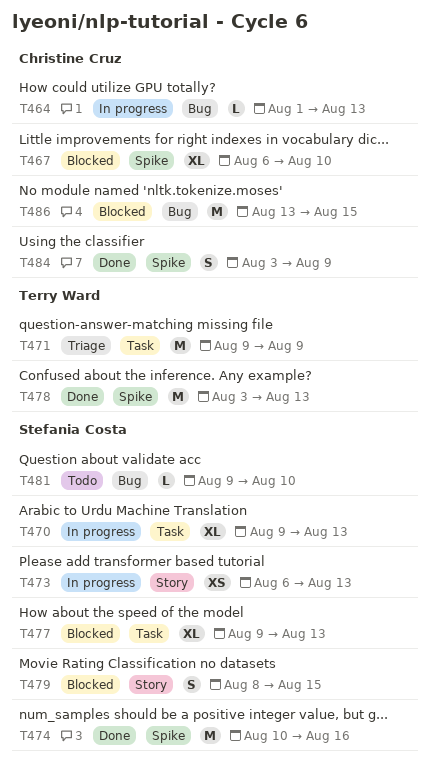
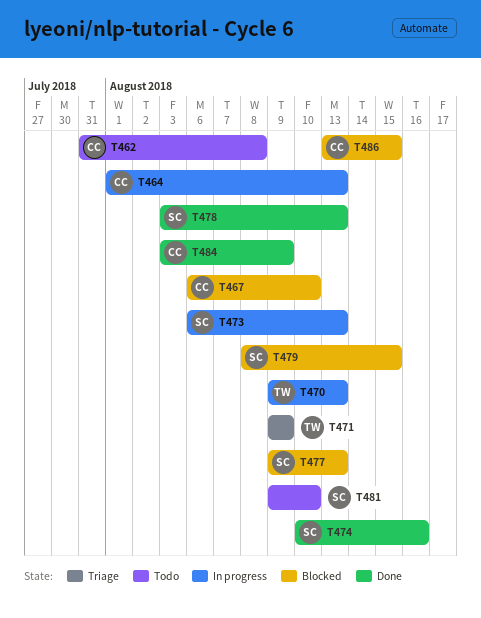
T462: none -> present
T470, owner: Stefania Costa -> Terry Ward
T478, owner: Terry Ward -> Stefania Costa

